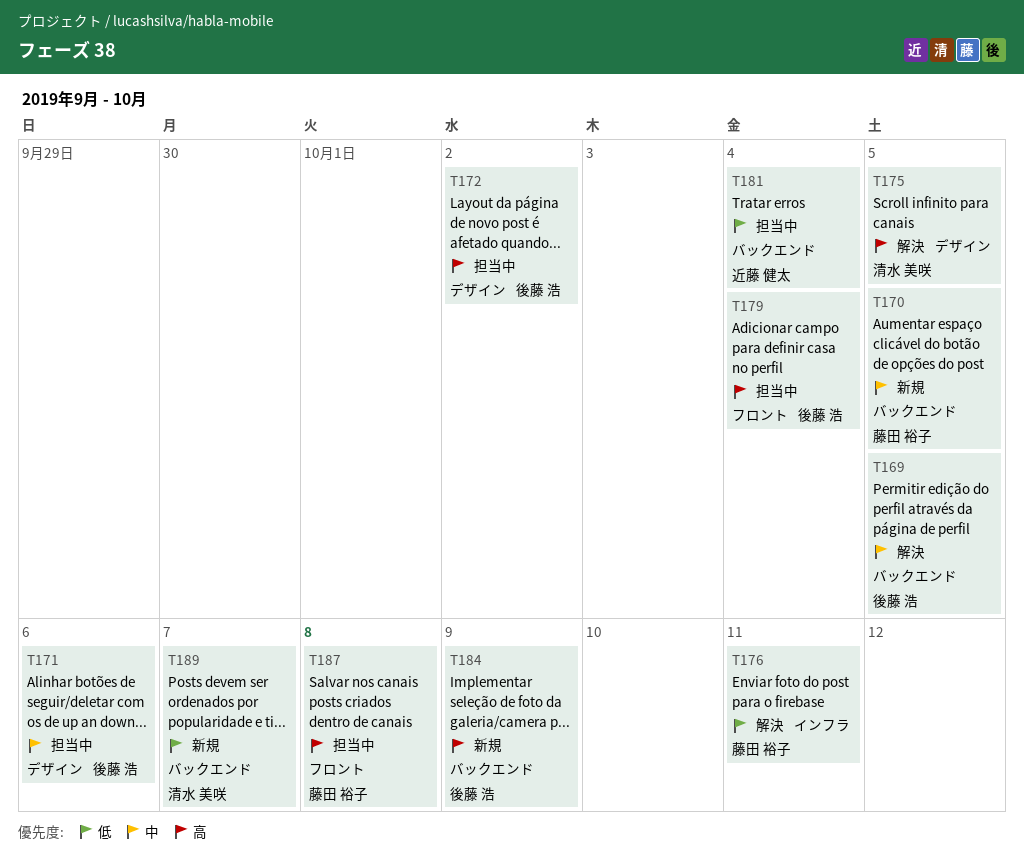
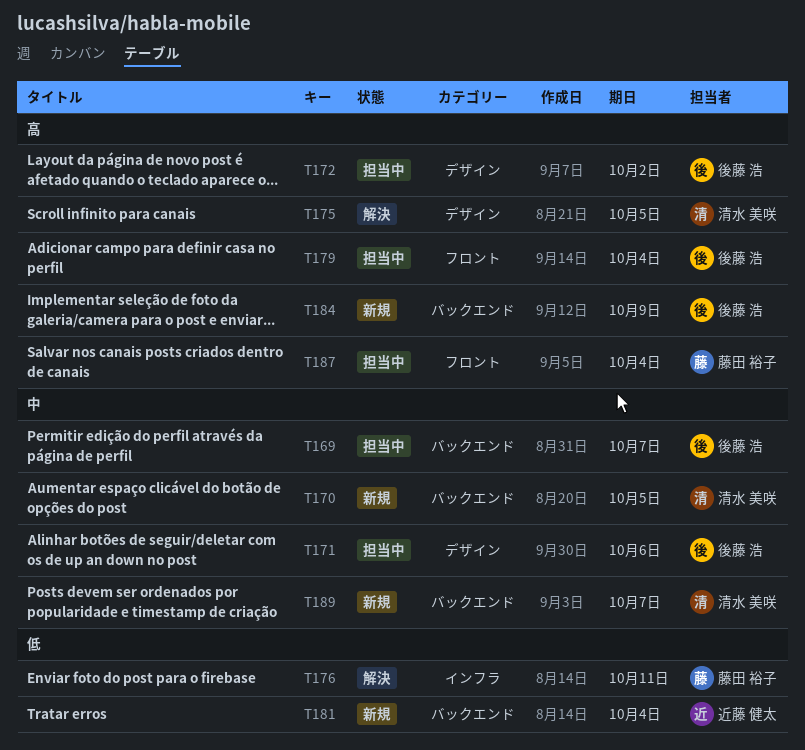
T169, status: 解決 -> 担当中
T169, due: Oct 5 -> Oct 7
T170, owner: 藤田 裕子 -> 清水 美咲
T181, status: 担当中 -> 新規
T187, due: Oct 8 -> Oct 4
T189, priority: 低 -> 中

